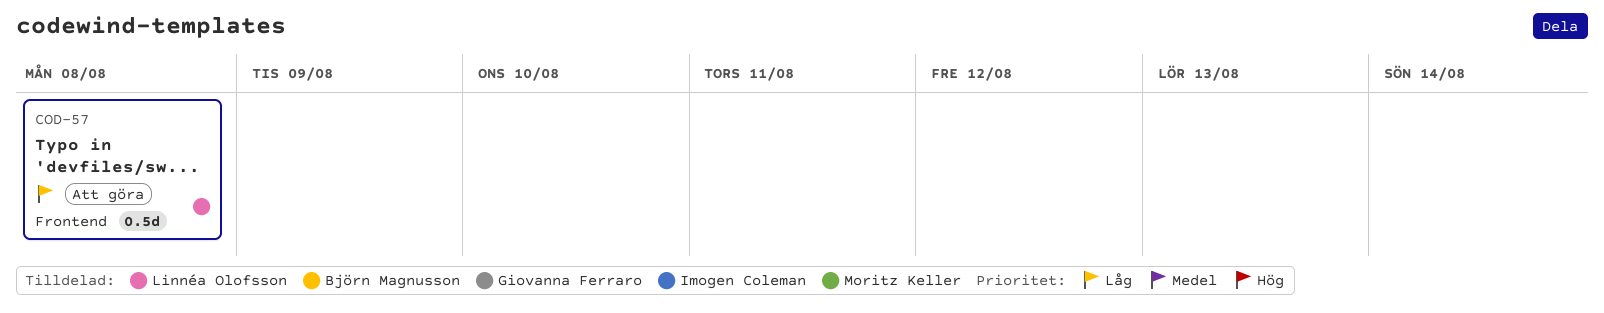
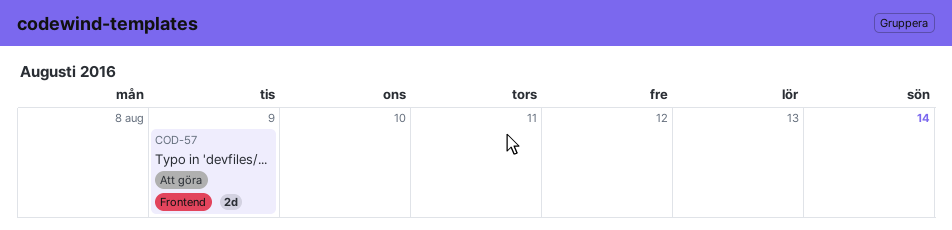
COD-57, estimate: 0.5d -> 2d
COD-57, due: Aug 8 -> Aug 9

